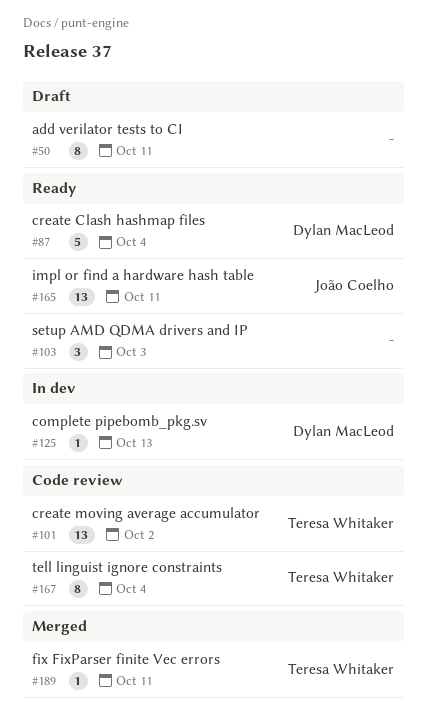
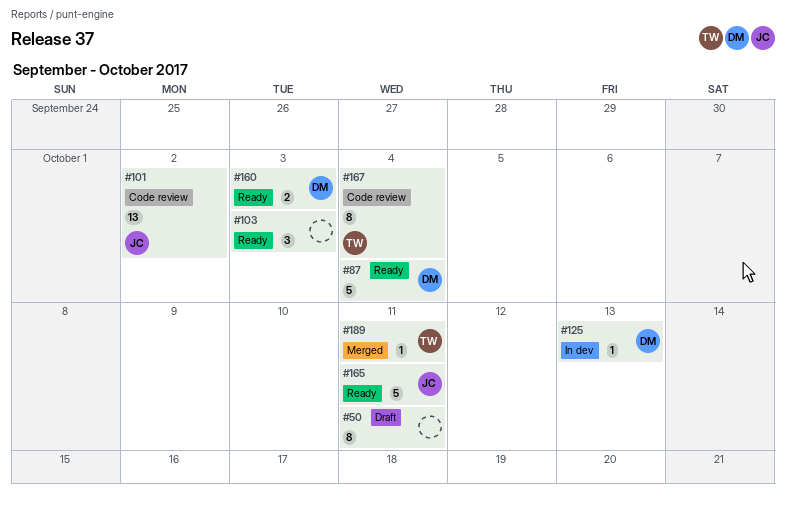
#101, owner: Teresa Whitaker -> João Coelho
#160: none -> present
#165, estimate: 13 -> 5

